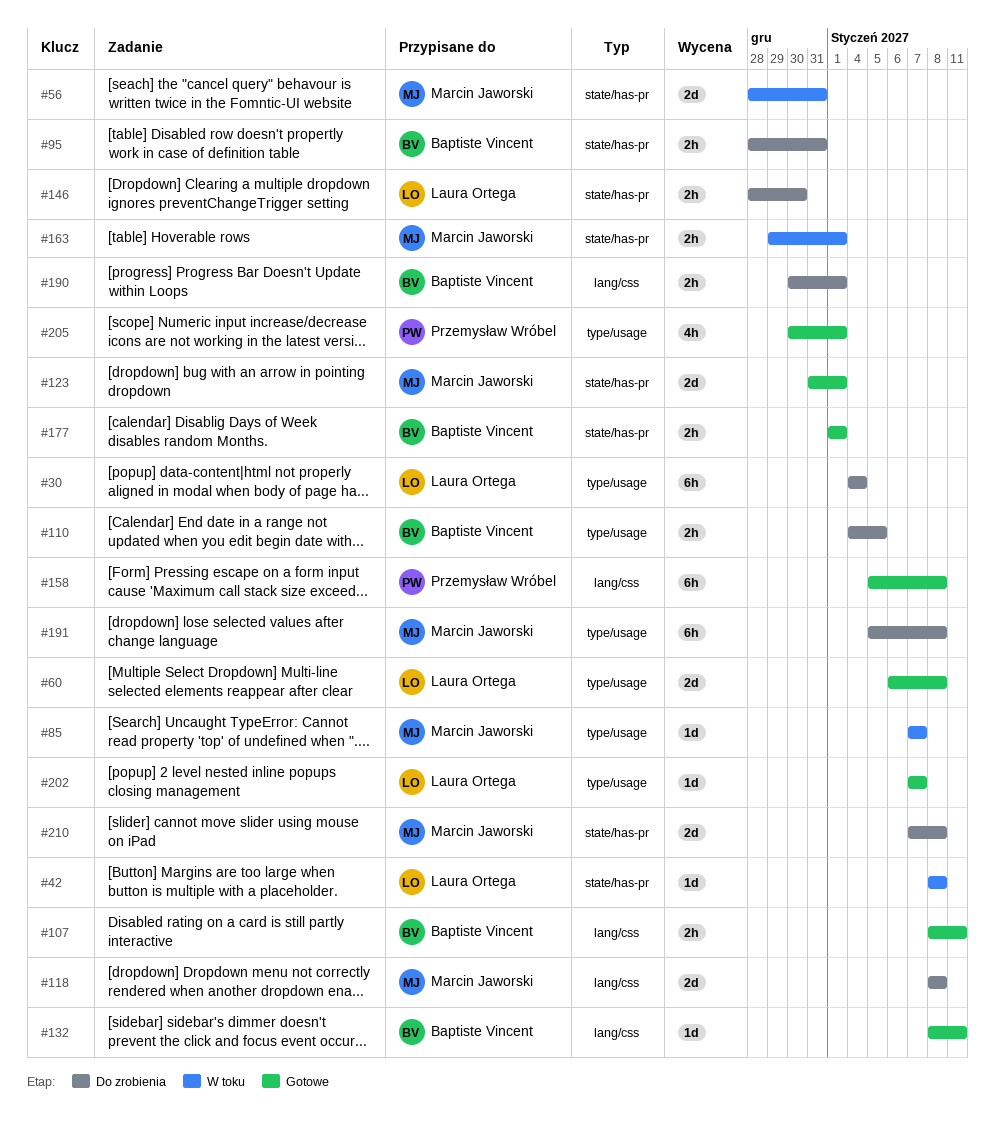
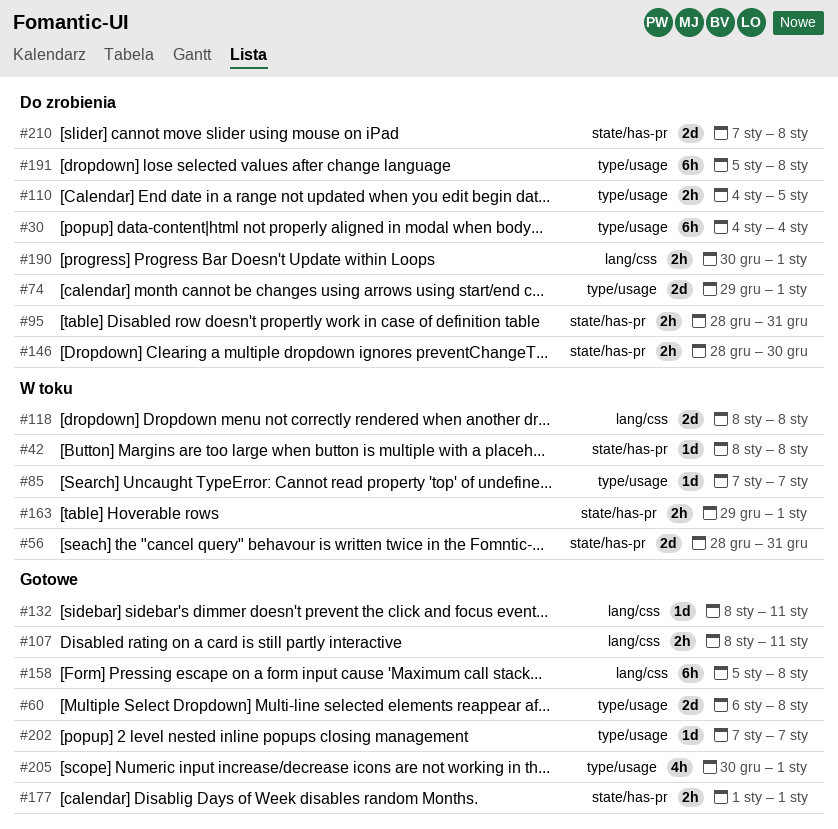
#74: none -> present
#118, status: Do zrobienia -> W toku
#123: present -> none

